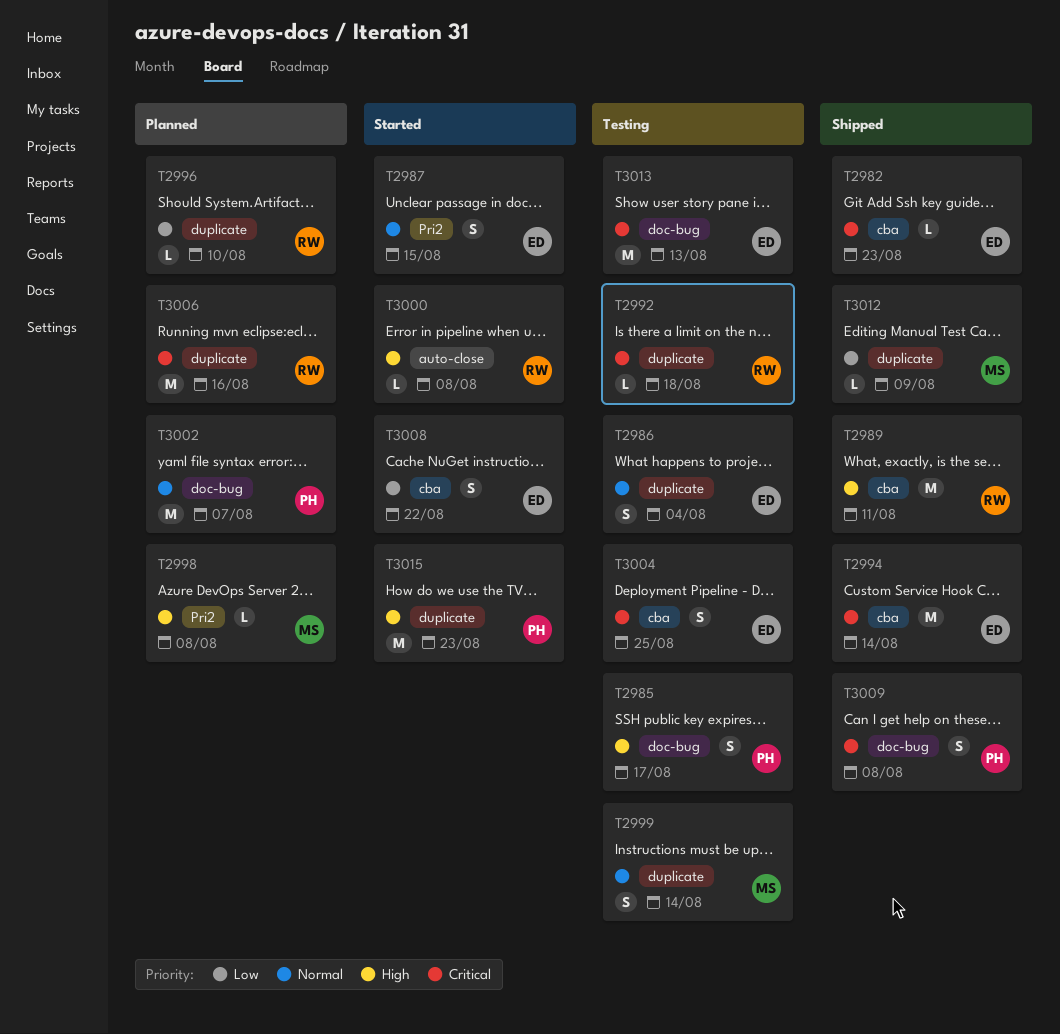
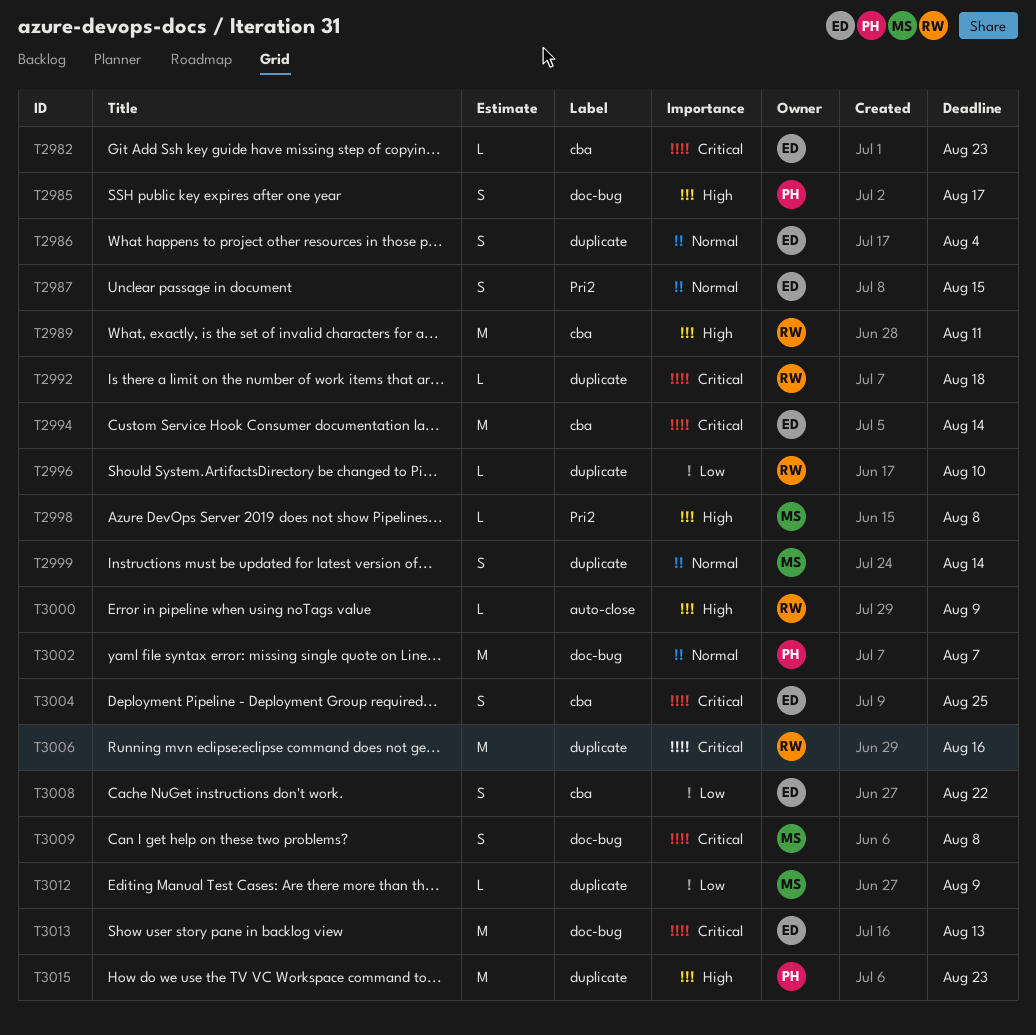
T3000, due: Aug 8 -> Aug 9
T3009, owner: PH -> MS

